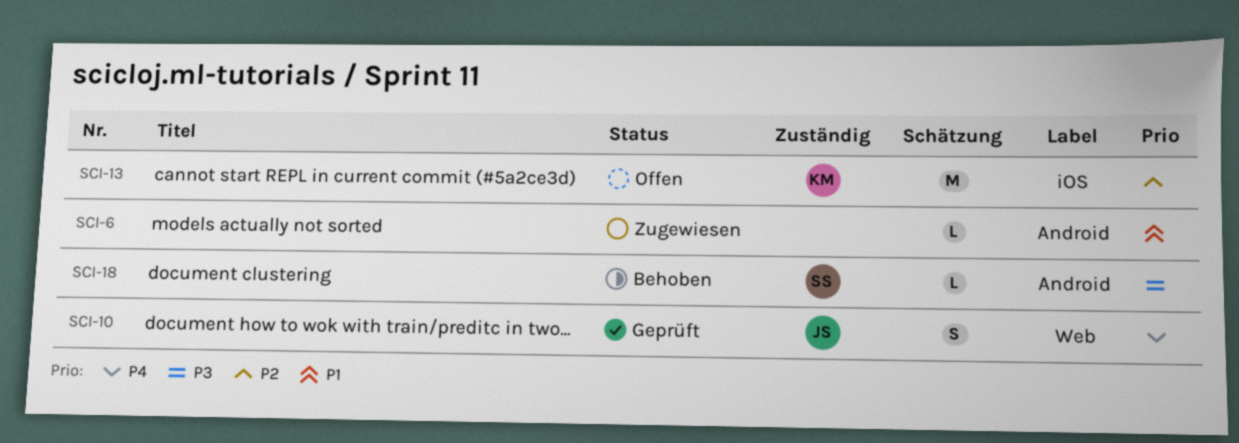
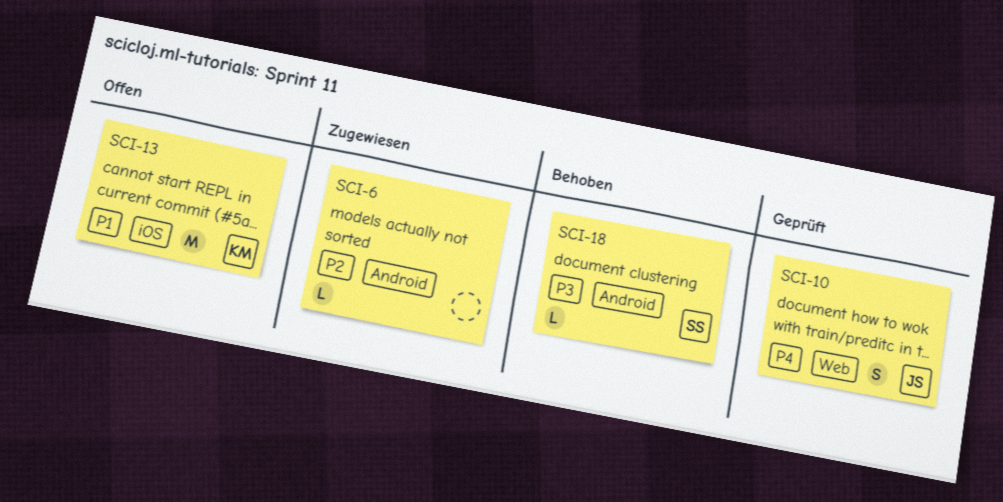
SCI-6, priority: P1 -> P2
SCI-13, priority: P2 -> P1

